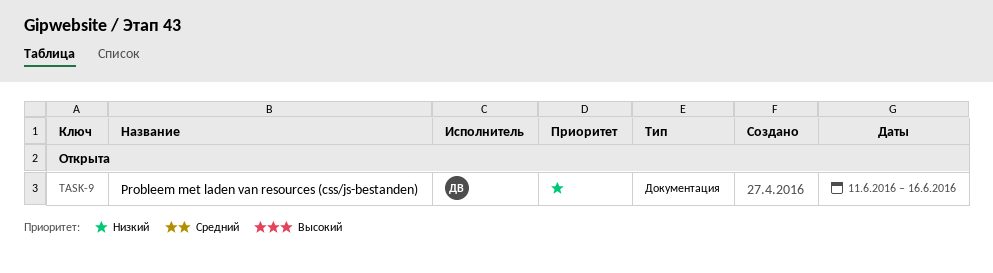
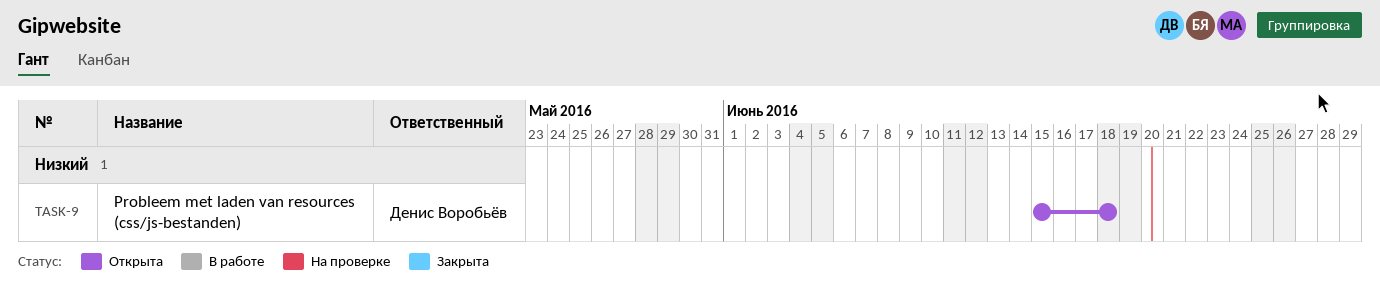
TASK-9, start: Jun 11 -> Jun 15
TASK-9, due: Jun 16 -> Jun 18

